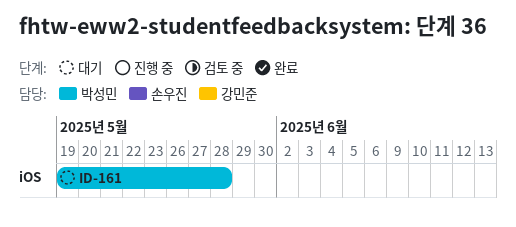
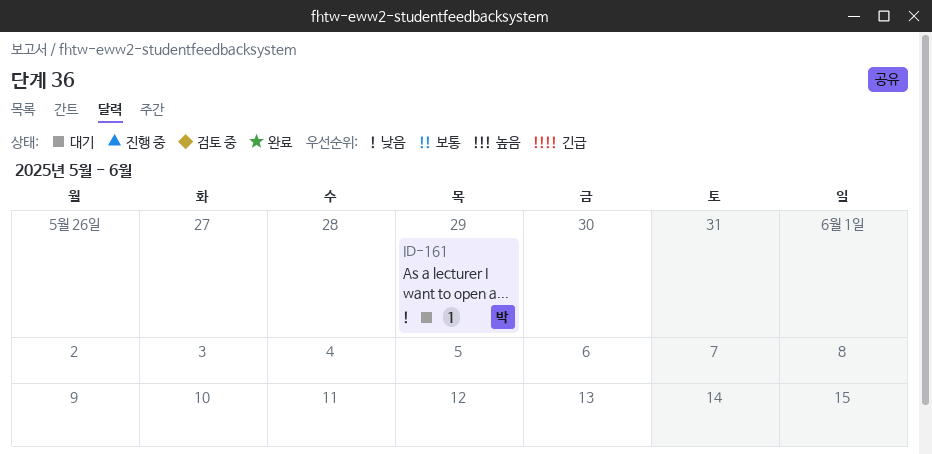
ID-161, due: May 28 -> May 29

